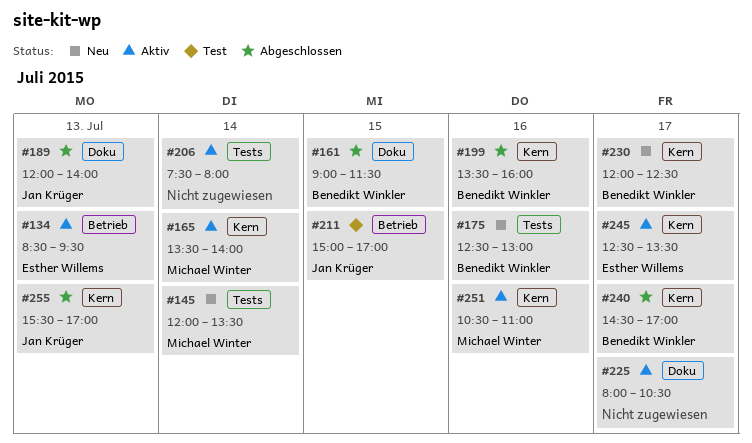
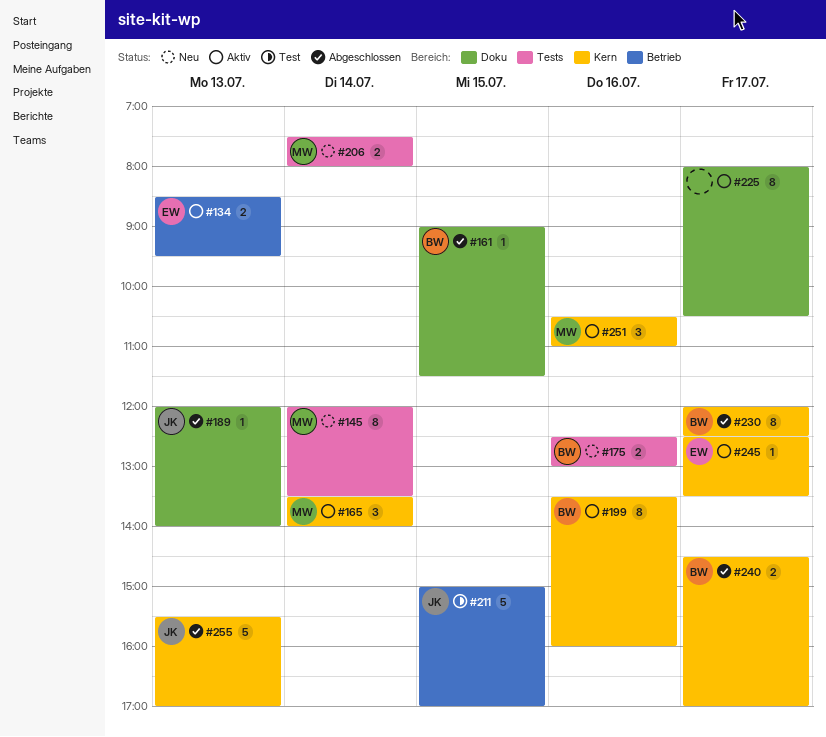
#199, status: Abgeschlossen -> Aktiv
#206, status: Aktiv -> Neu
#206, owner: none -> Michael Winter
#230, status: Neu -> Abgeschlossen

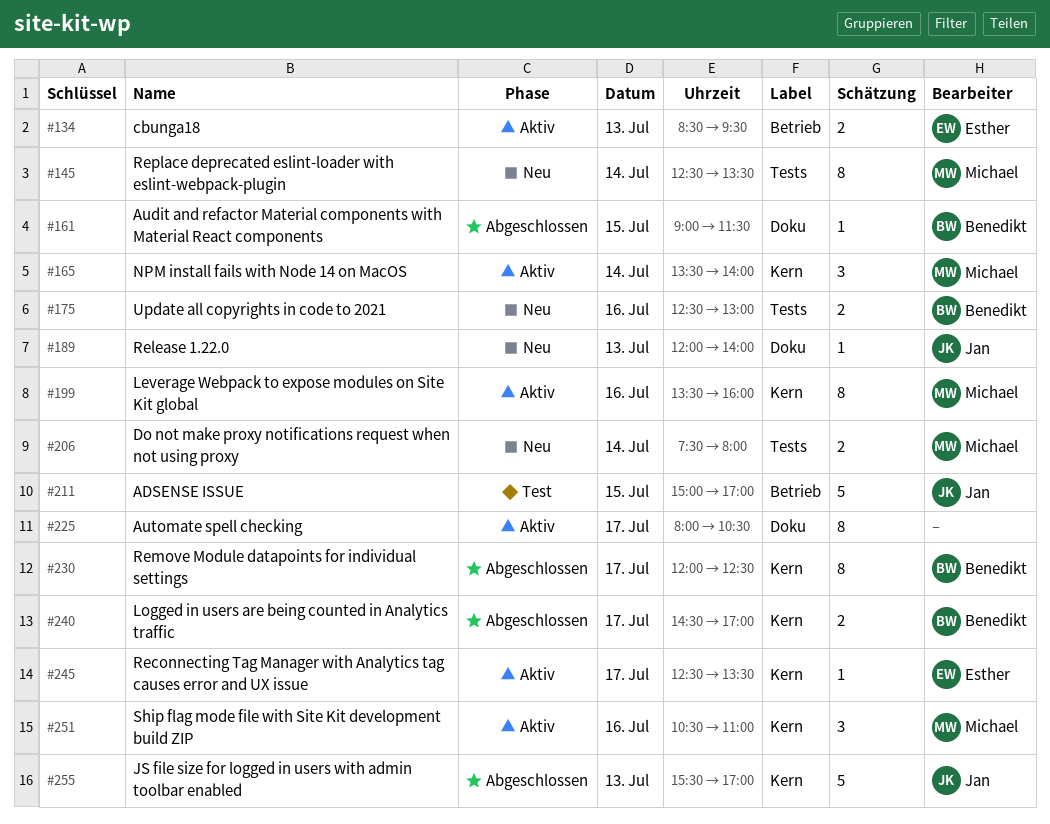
#145, begins: 12:00 -> 12:30
#189, status: Abgeschlossen -> Neu
#199, owner: Benedikt -> Michael

